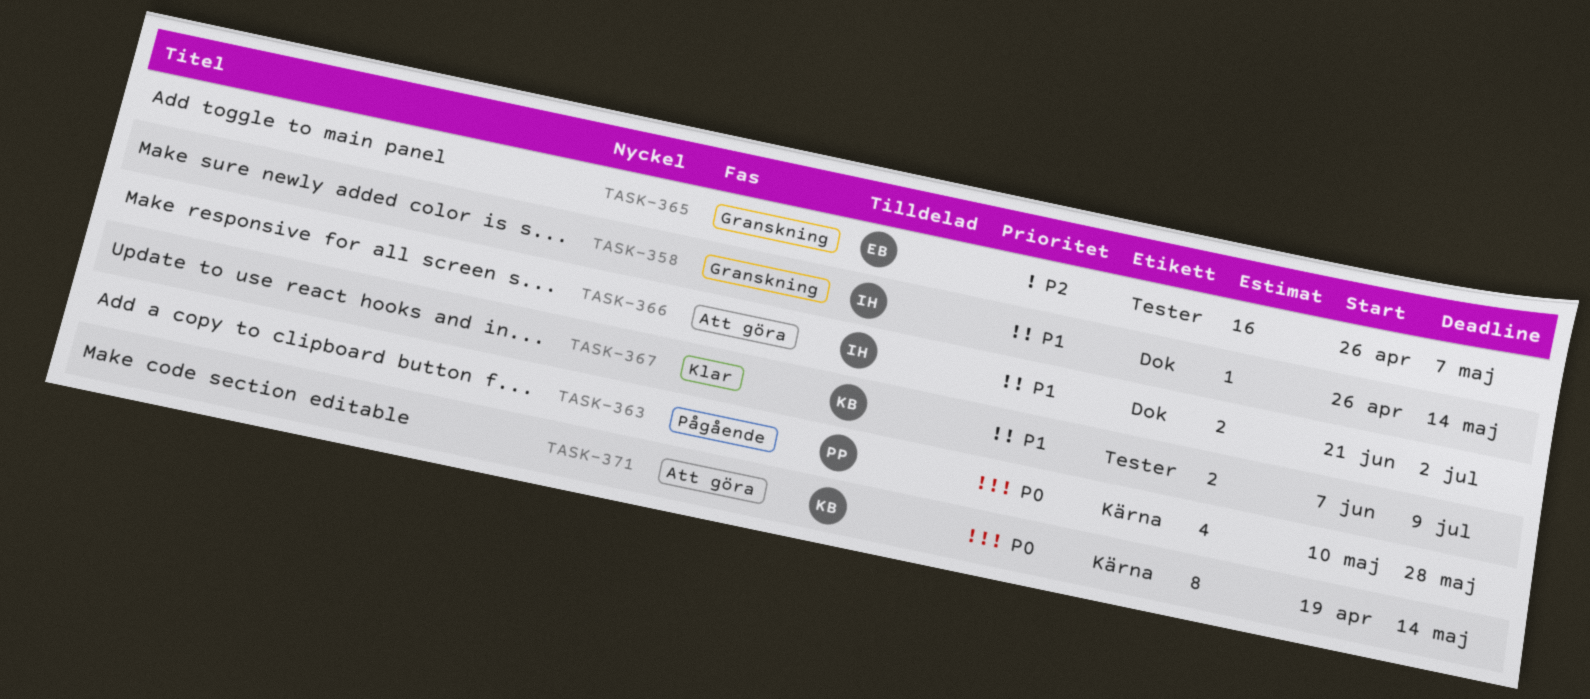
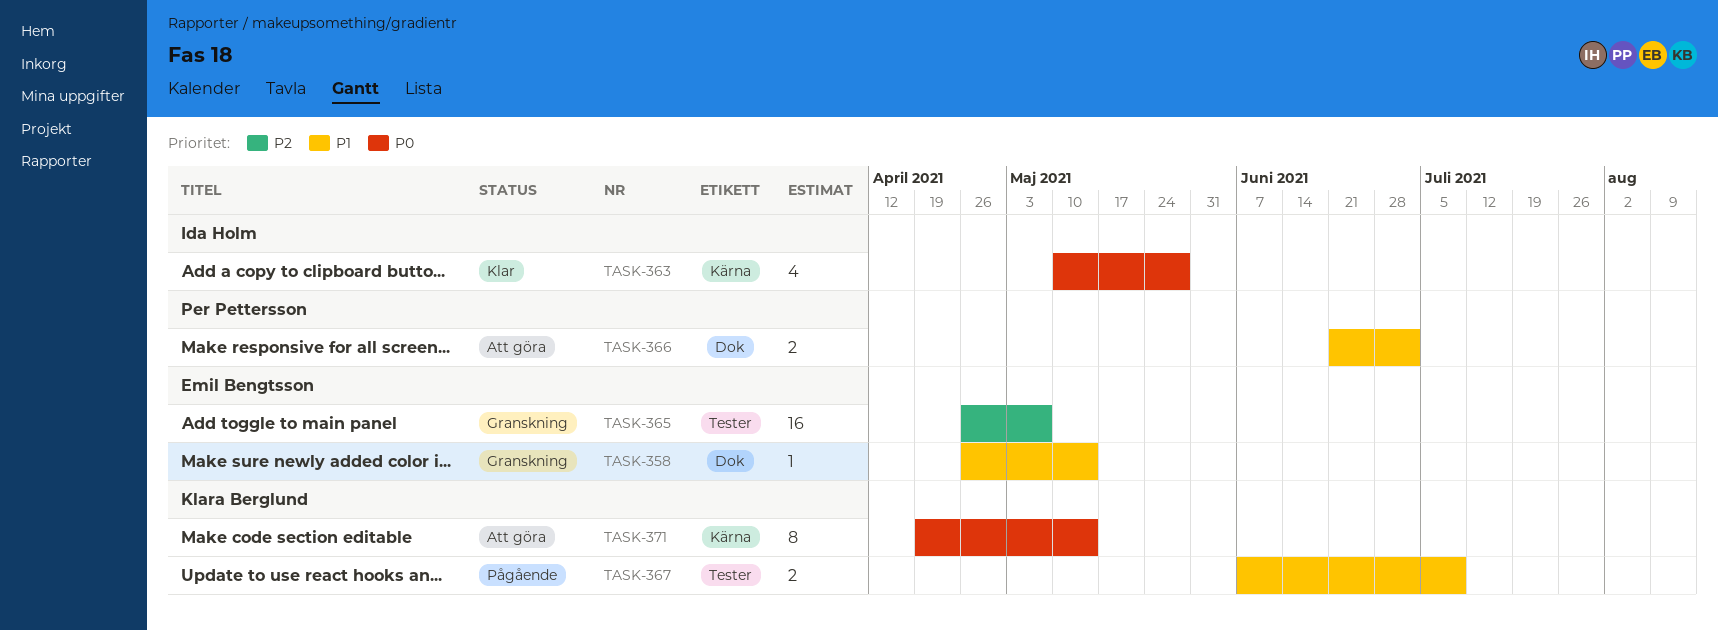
TASK-358, owner: Ida Holm -> Emil Bengtsson
TASK-363, status: Pågående -> Klar
TASK-363, owner: Per Pettersson -> Ida Holm
TASK-366, owner: Ida Holm -> Per Pettersson
TASK-367, status: Klar -> Pågående

